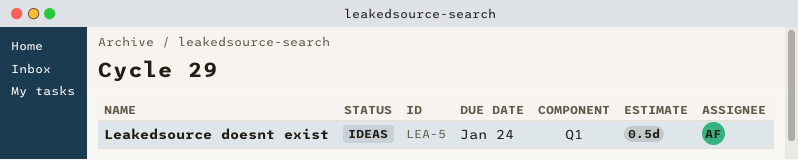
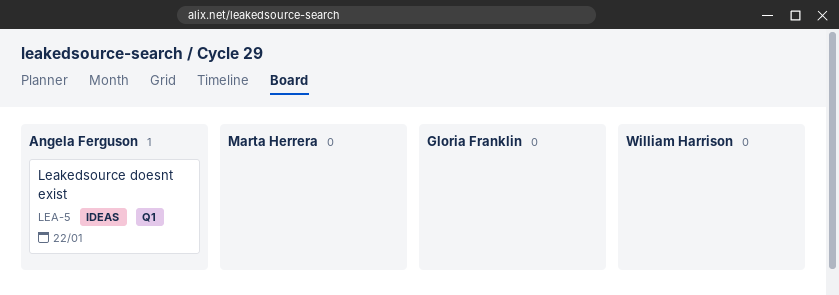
LEA-5, due: Jan 24 -> Jan 22

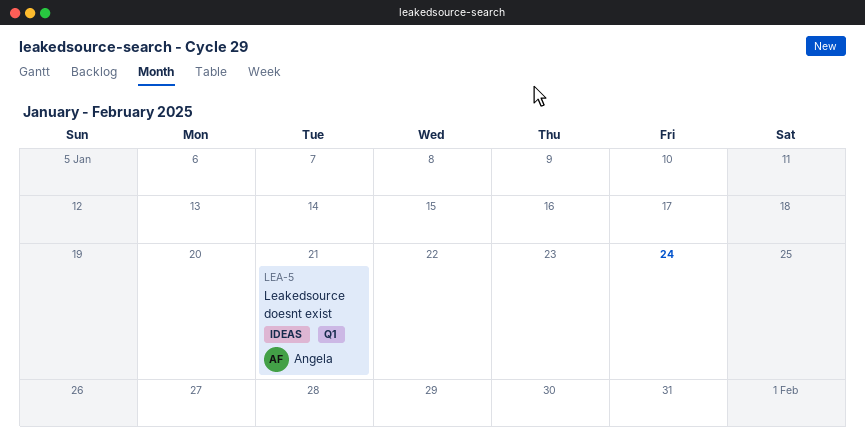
LEA-5, due: Jan 22 -> Jan 21

